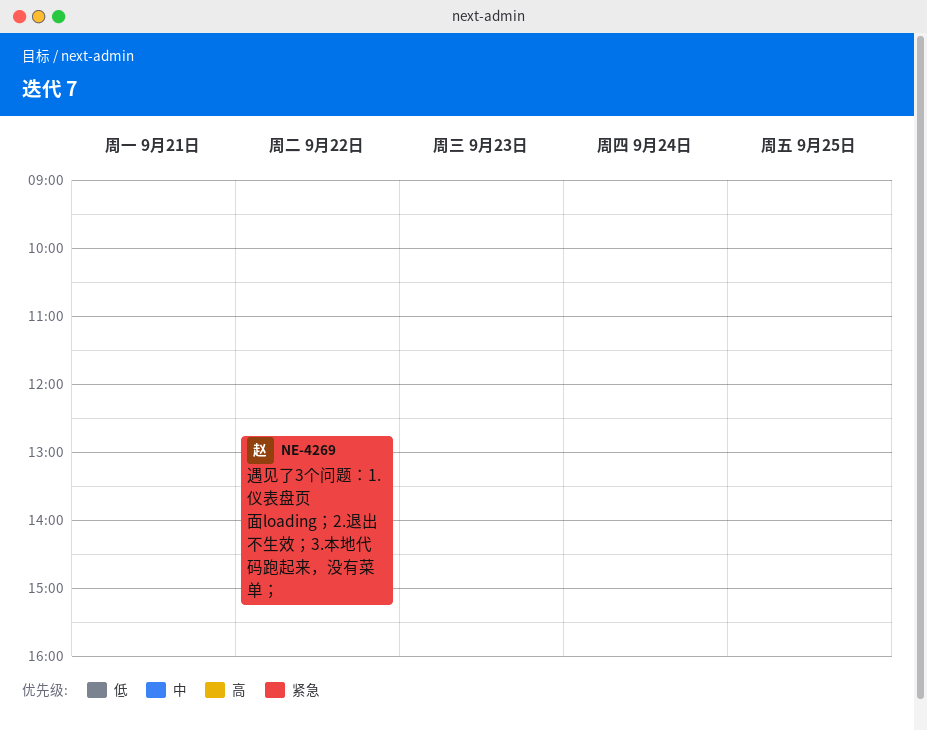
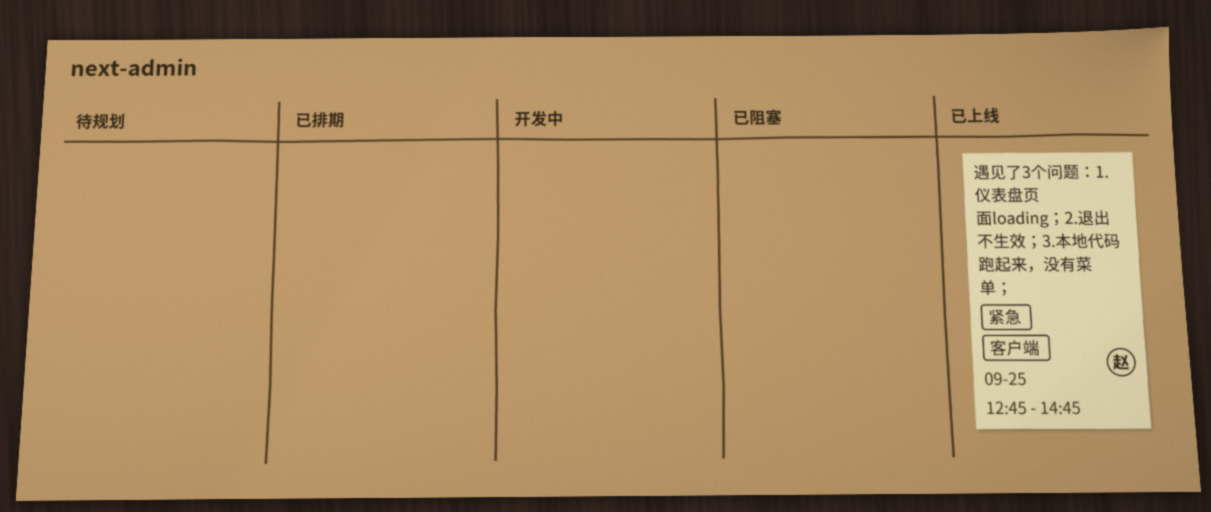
遇见了3个问题：1.仪表盘页面loading；2.退出不生效；3.本地代码跑起来，没有菜单；, day: Sep 22 -> Sep 25
遇见了3个问题：1.仪表盘页面loading；2.退出不生效；3.本地代码跑起来，没有菜单；, ends: 15:15 -> 14:45

